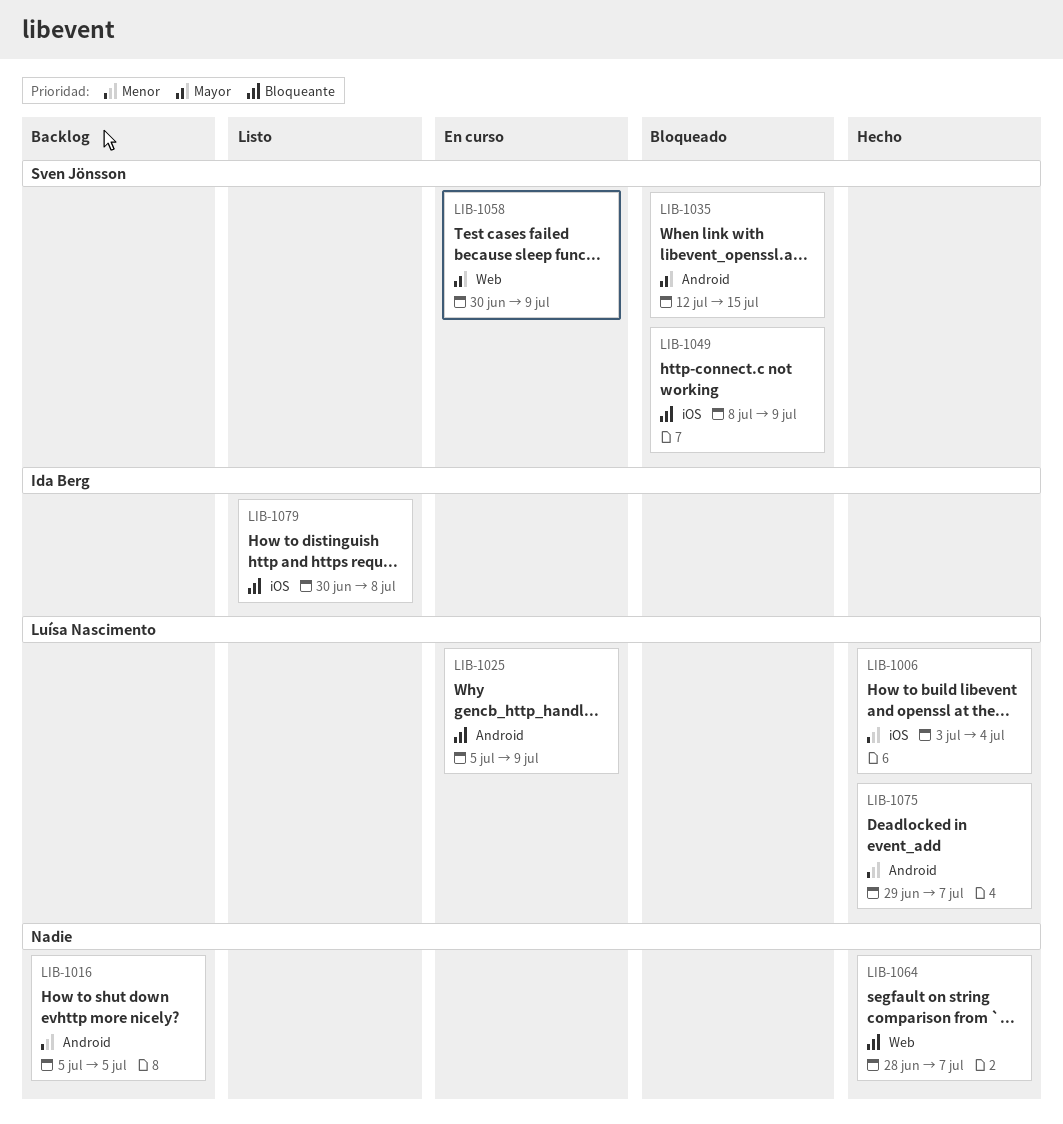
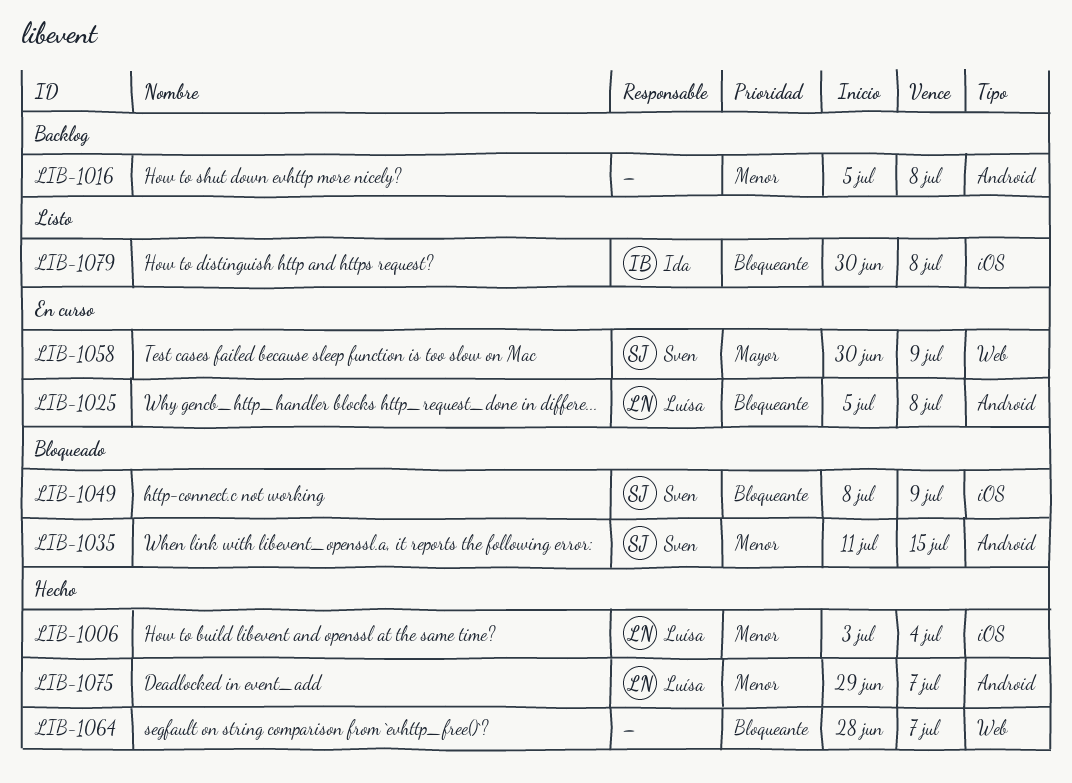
LIB-1016, due: Jul 5 -> Jul 8
LIB-1025, due: Jul 9 -> Jul 8
LIB-1035, priority: Mayor -> Menor
LIB-1035, start: Jul 12 -> Jul 11

